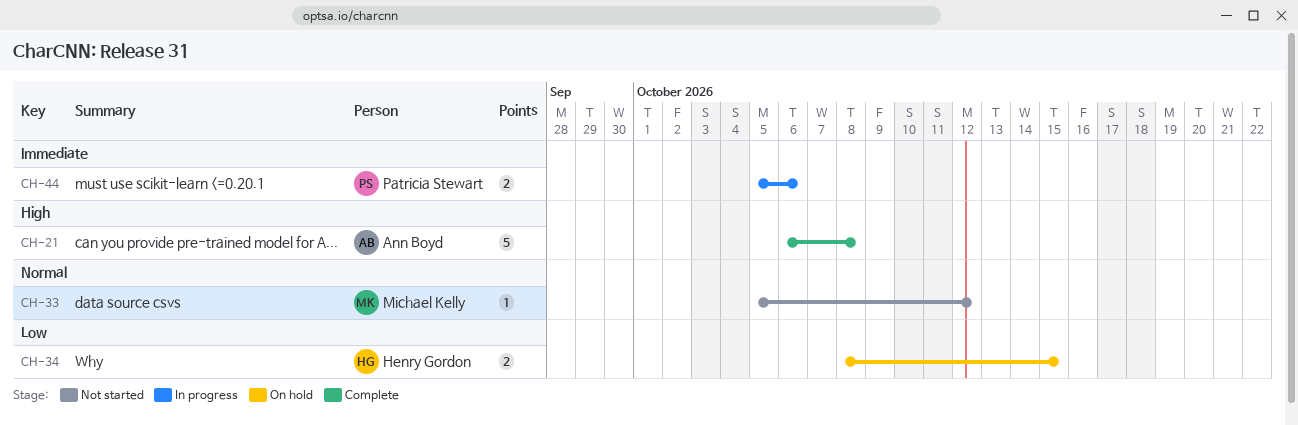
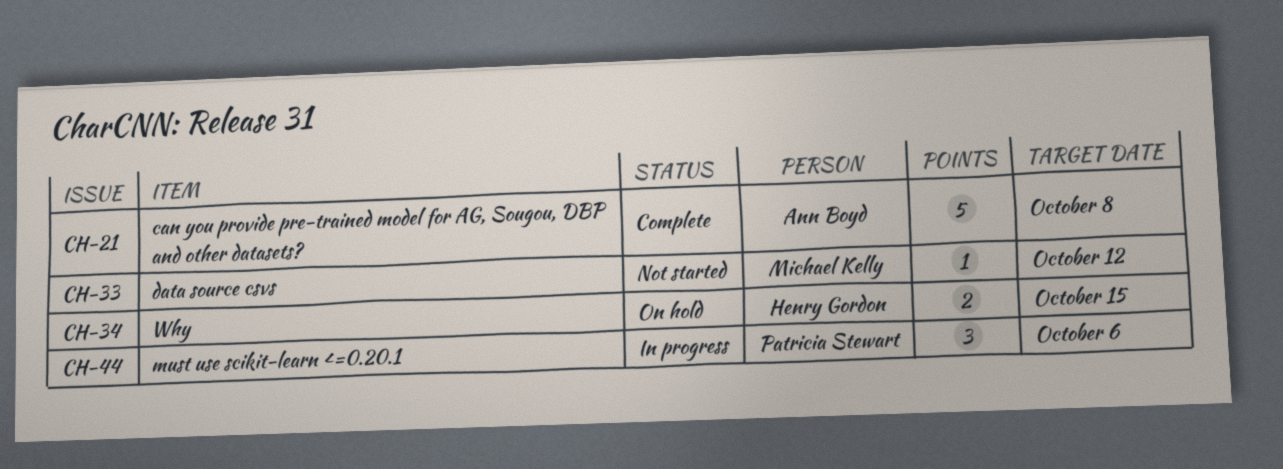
CH-44, estimate: 2 -> 3

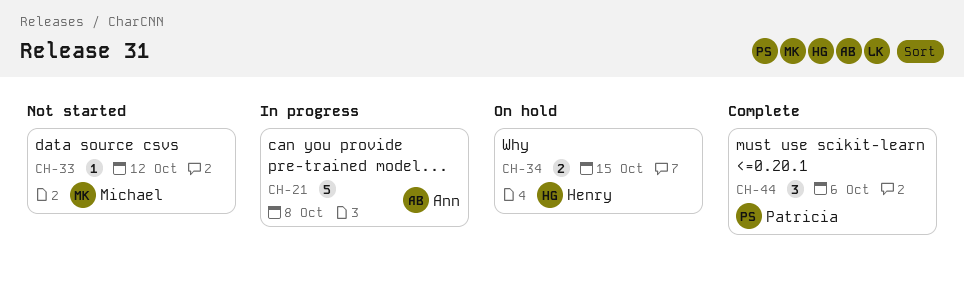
CH-21, status: Complete -> In progress
CH-44, status: In progress -> Complete

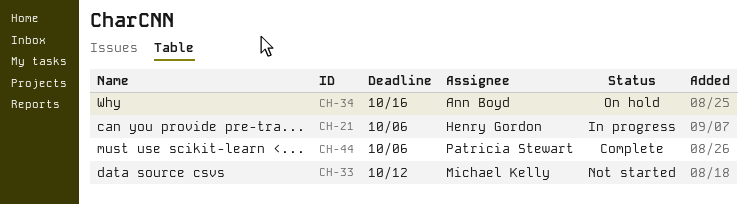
CH-21, owner: Ann Boyd -> Henry Gordon
CH-21, due: Oct 8 -> Oct 6
CH-34, owner: Henry Gordon -> Ann Boyd
CH-34, due: Oct 15 -> Oct 16

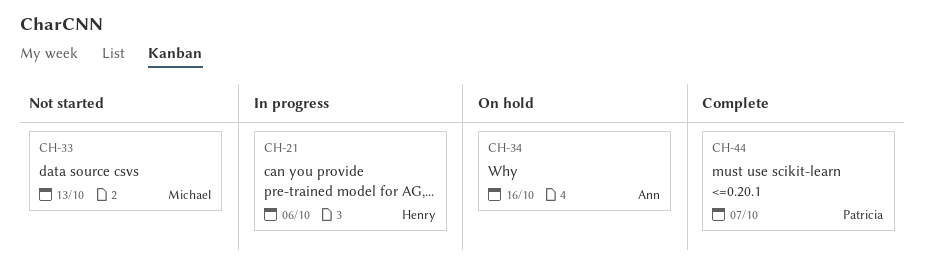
CH-33, due: Oct 12 -> Oct 13
CH-44, due: Oct 6 -> Oct 7

